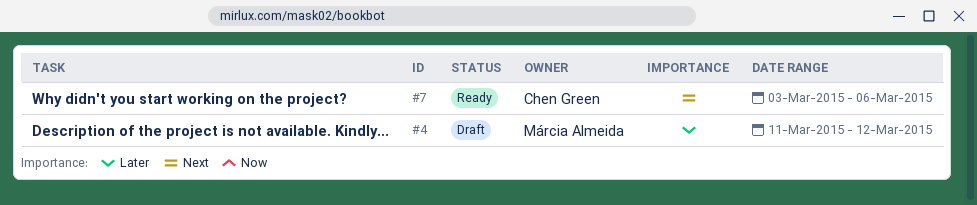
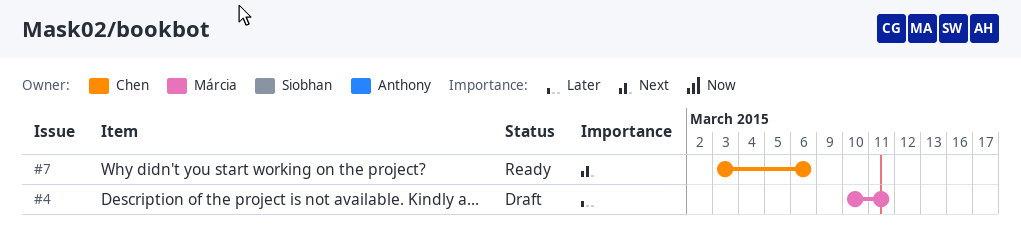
#4, start: Mar 11 -> Mar 10
#4, due: Mar 12 -> Mar 11

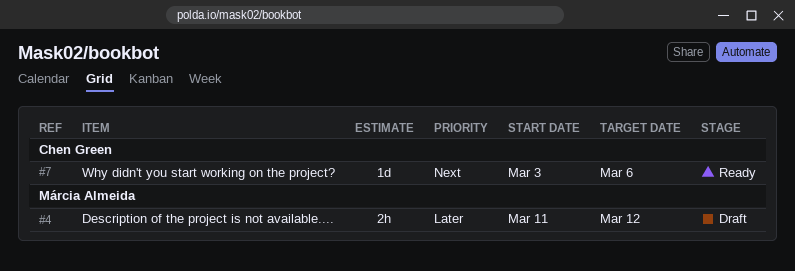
#4, start: Mar 10 -> Mar 11
#4, due: Mar 11 -> Mar 12

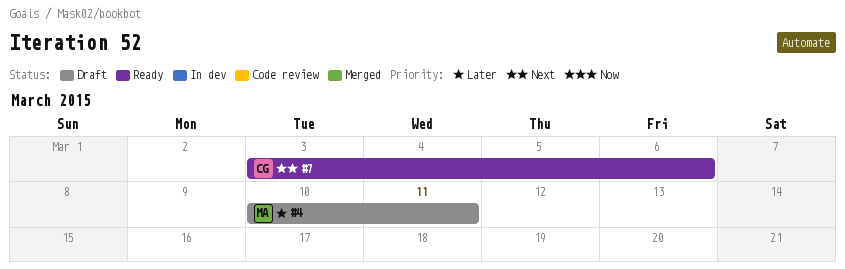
#4, start: Mar 11 -> Mar 10
#4, due: Mar 12 -> Mar 11

